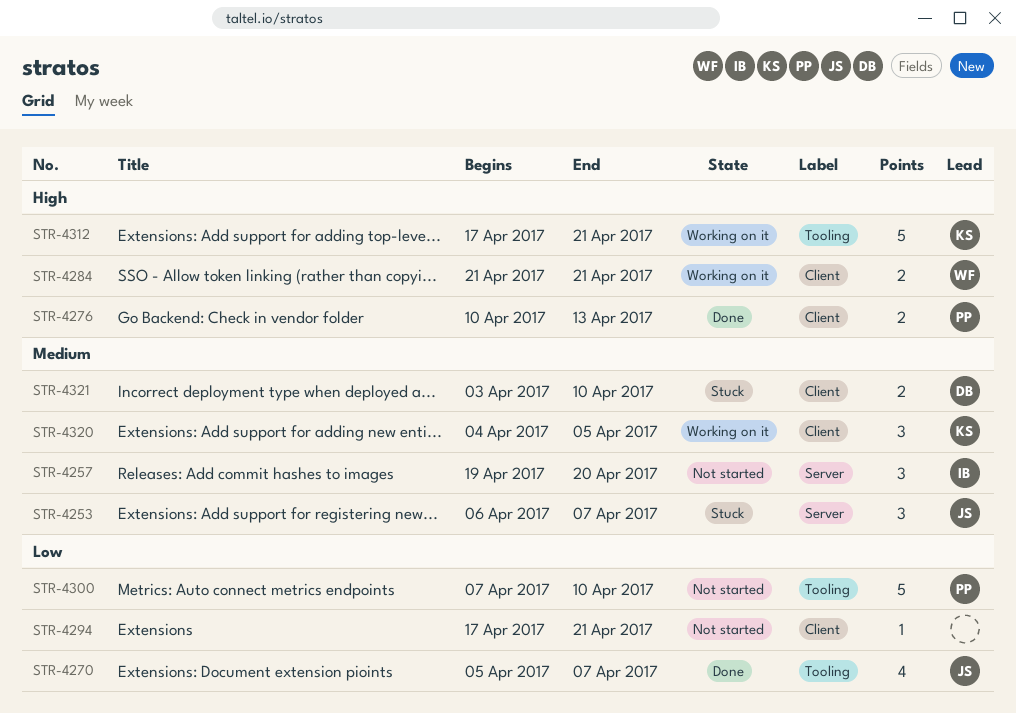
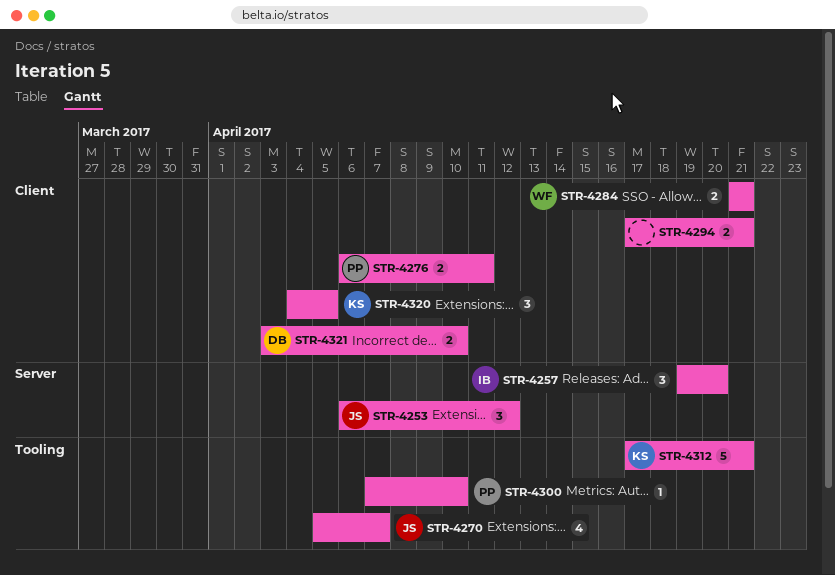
STR-4253, due: Apr 7 -> Apr 12
STR-4276, start: Apr 10 -> Apr 6
STR-4276, due: Apr 13 -> Apr 11
STR-4294, estimate: 1 -> 2
STR-4300, estimate: 5 -> 1

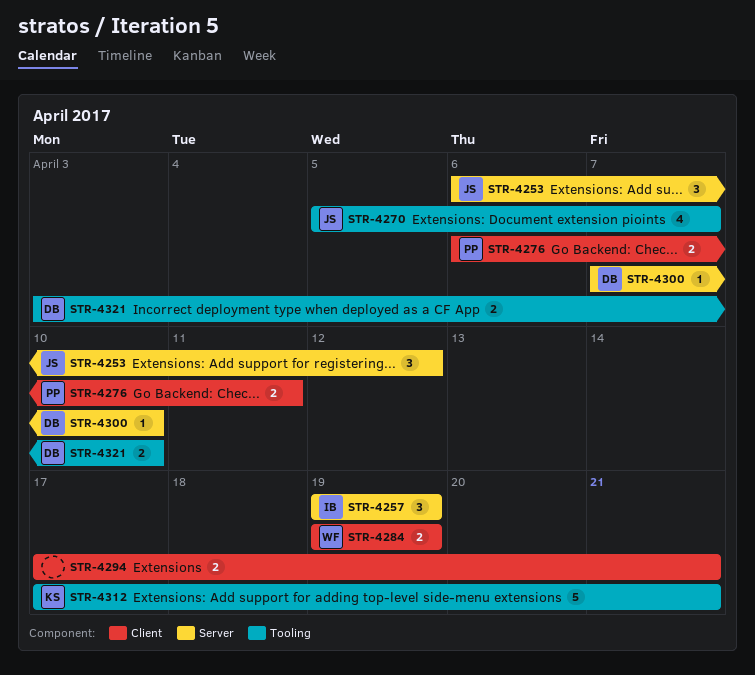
STR-4257, due: Apr 20 -> Apr 19
STR-4284, start: Apr 21 -> Apr 19
STR-4284, due: Apr 21 -> Apr 19
STR-4300, owner: PP -> DB
STR-4300, label: Tooling -> Server
STR-4320: present -> none
STR-4321, label: Client -> Tooling

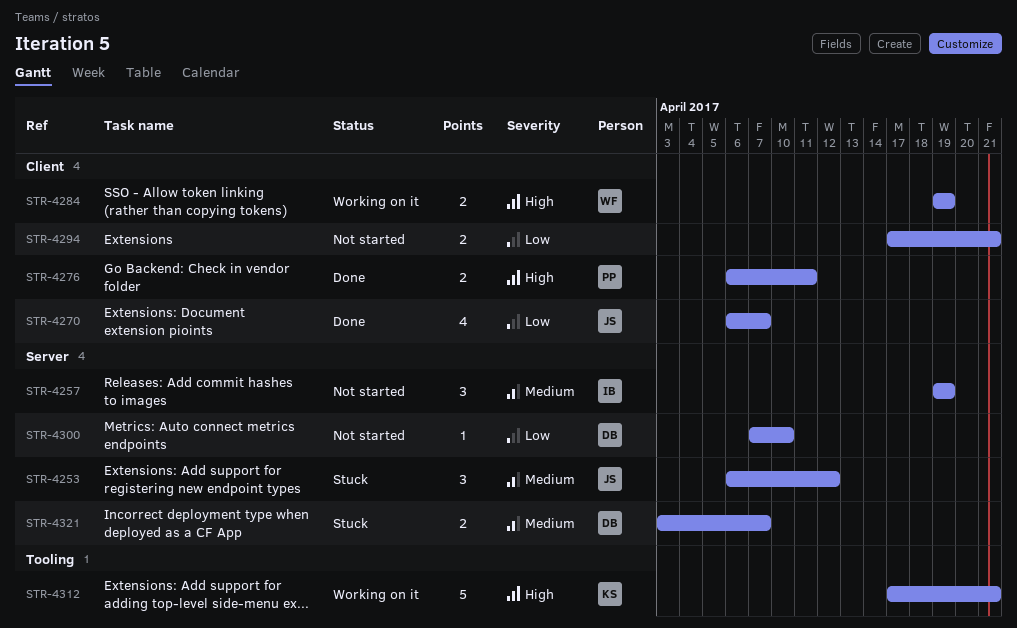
STR-4270, label: Tooling -> Client
STR-4270, start: Apr 5 -> Apr 6
STR-4321, label: Tooling -> Server
STR-4321, due: Apr 10 -> Apr 7

